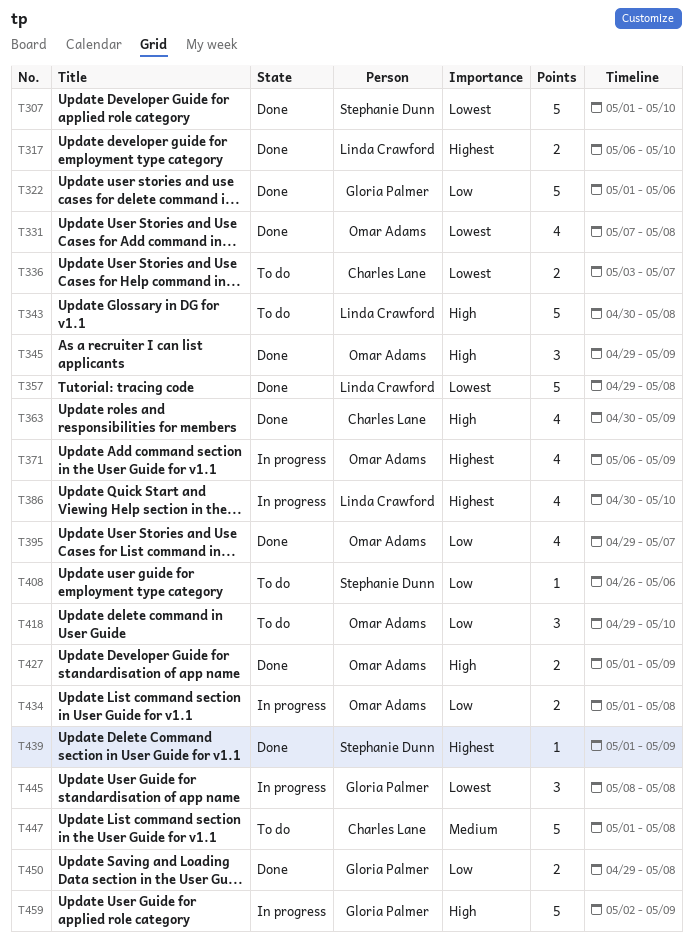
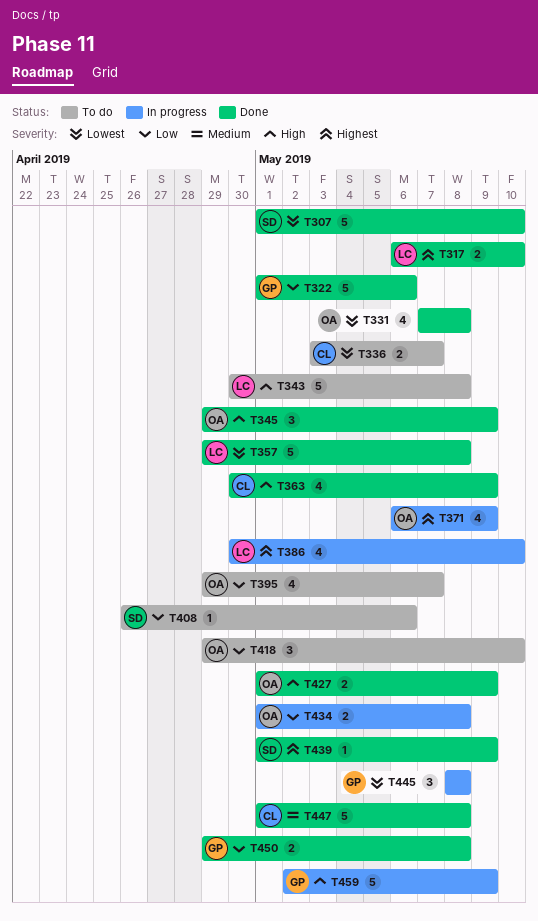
T395, status: Done -> To do
T447, status: To do -> Done

